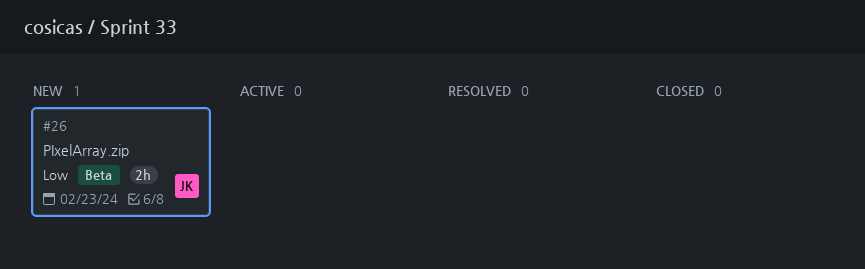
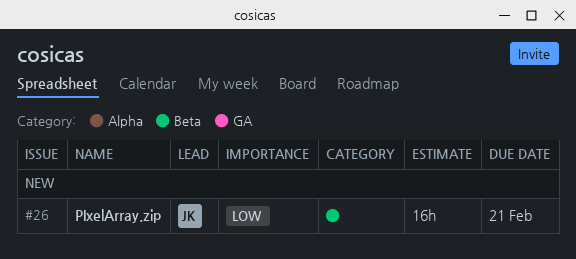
#26, estimate: 2h -> 16h
#26, due: Feb 23 -> Feb 21

